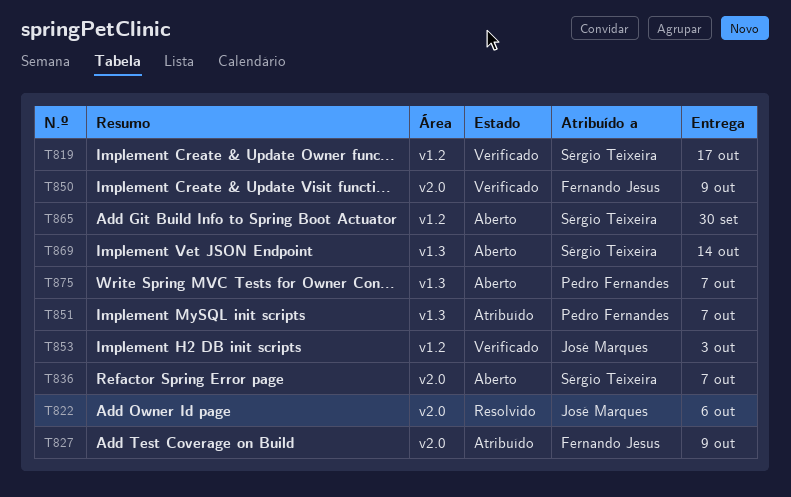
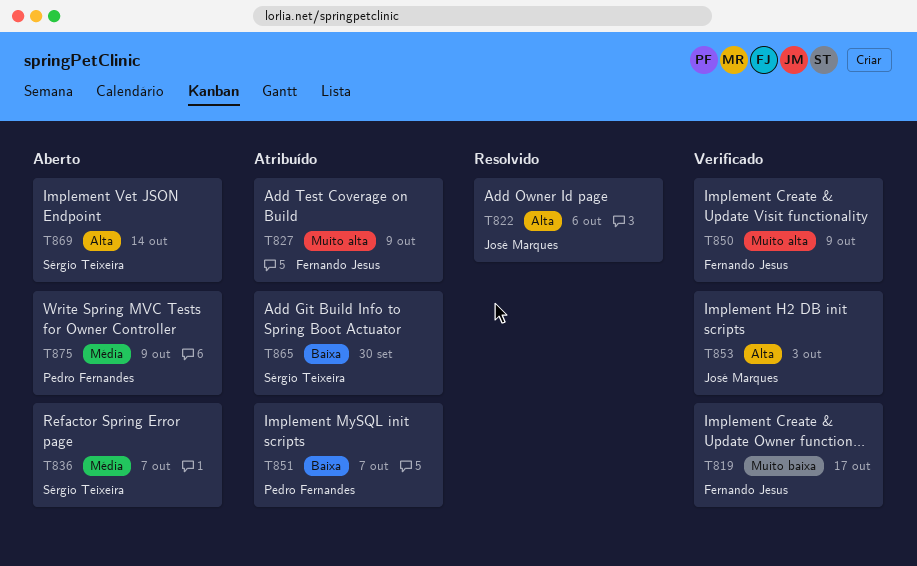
T819, owner: Sérgio Teixeira -> Fernando Jesus
T865, status: Aberto -> Atribuído
T875, due: Oct 7 -> Oct 9

